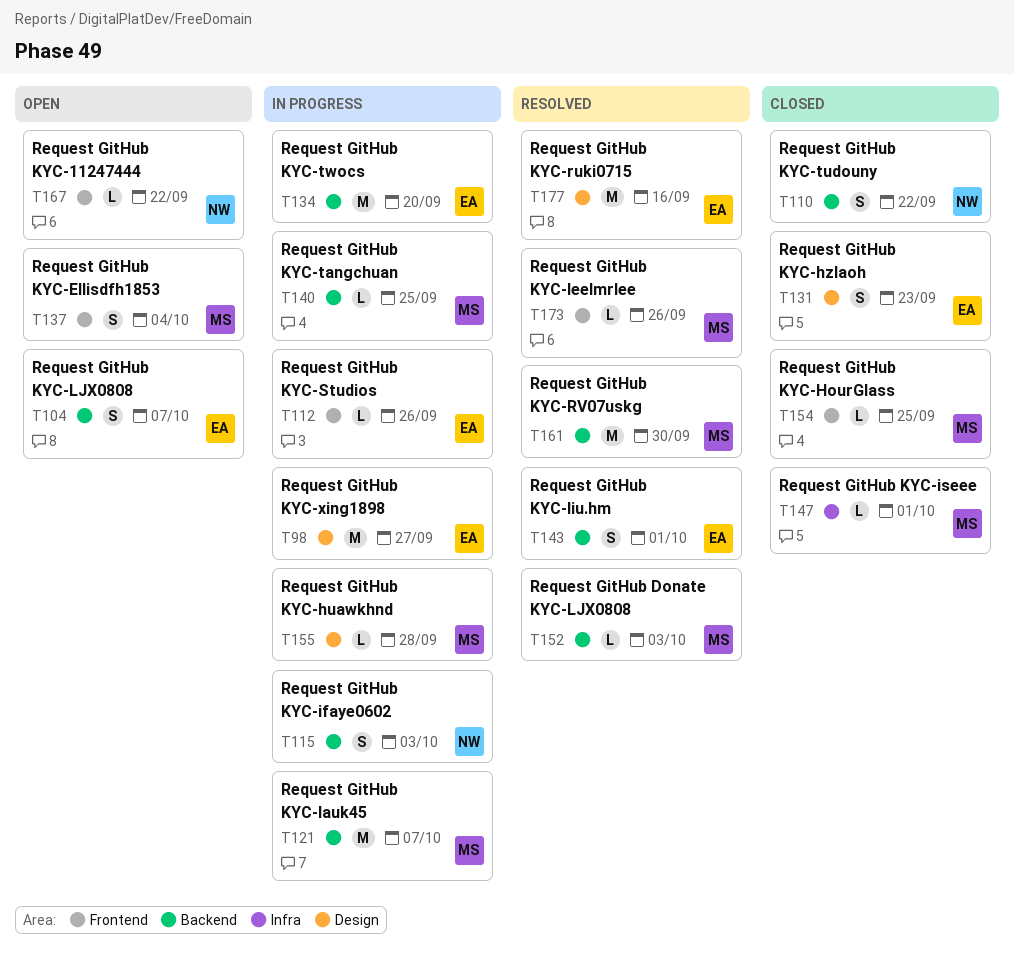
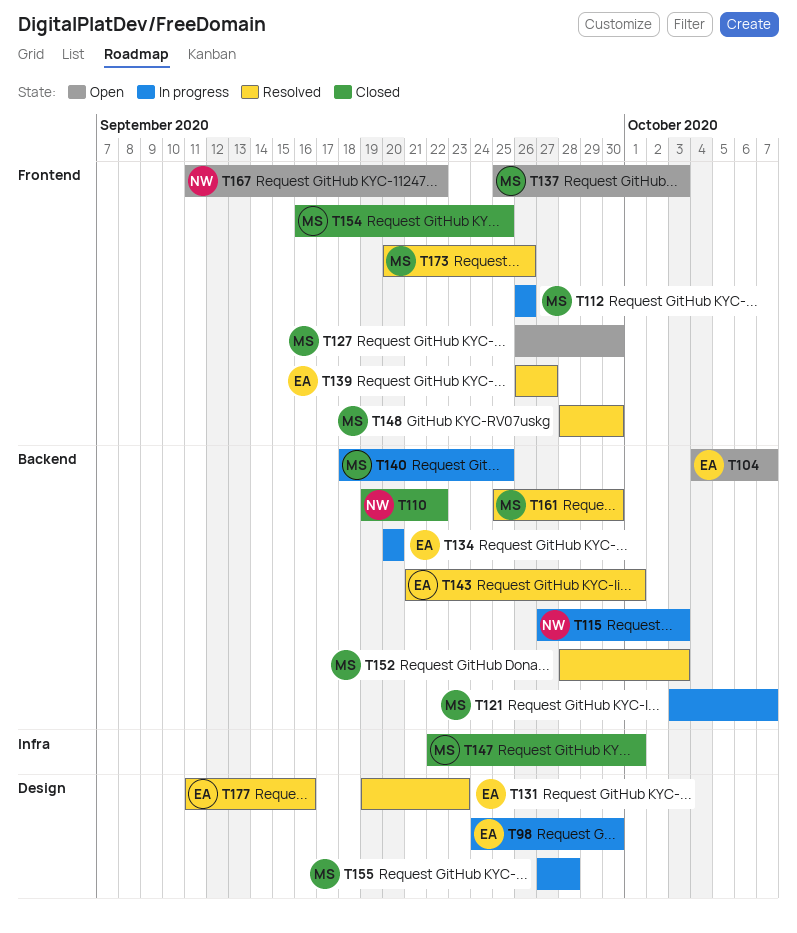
T98, due: Sep 27 -> Sep 30
T112, owner: EA -> MS
T127: none -> present
T131, status: Closed -> Resolved
T137, due: Oct 4 -> Oct 3
T139: none -> present
T148: none -> present

